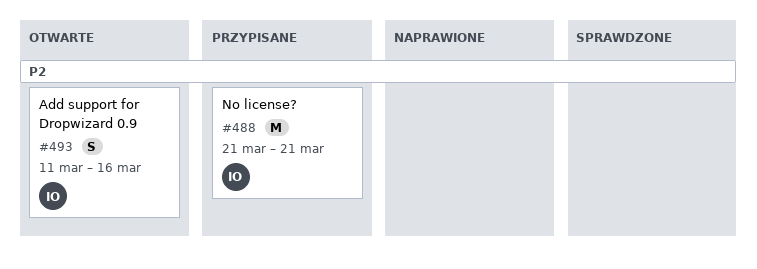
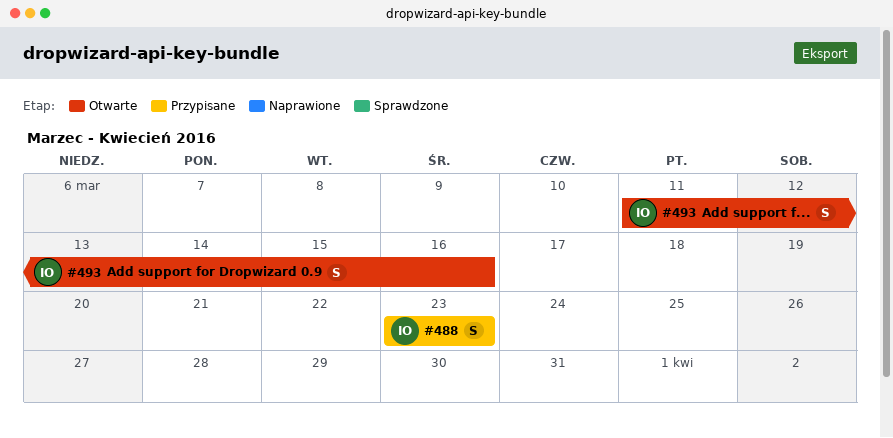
#488, estimate: M -> S
#488, start: Mar 21 -> Mar 23
#488, due: Mar 21 -> Mar 23

